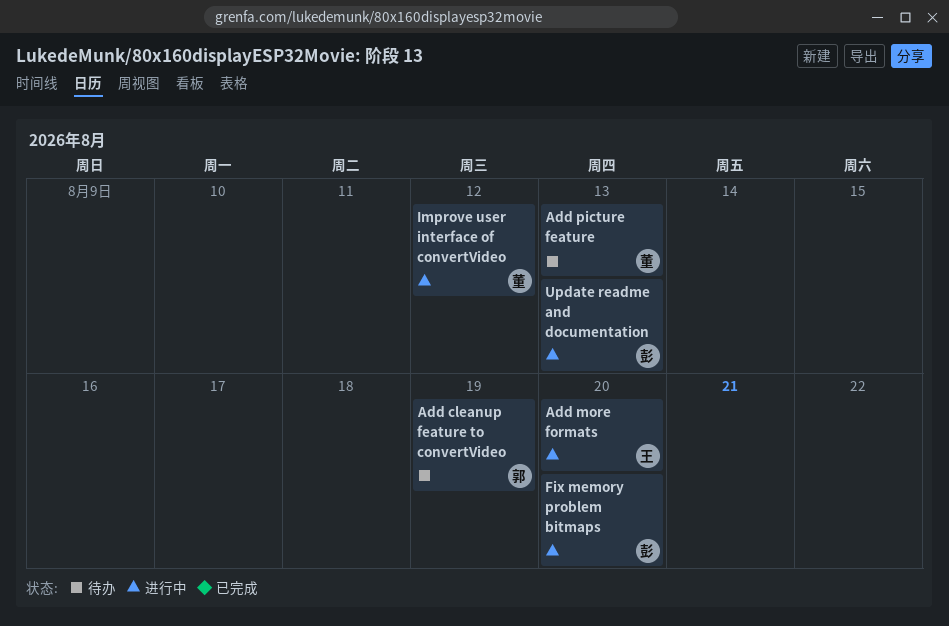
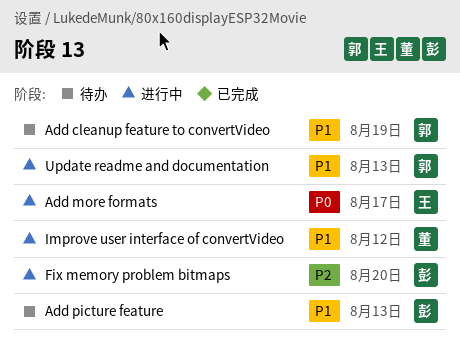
Add more formats, due: Aug 20 -> Aug 17
Add picture feature, owner: 董 -> 彭
Update readme and documentation, owner: 彭 -> 郭

